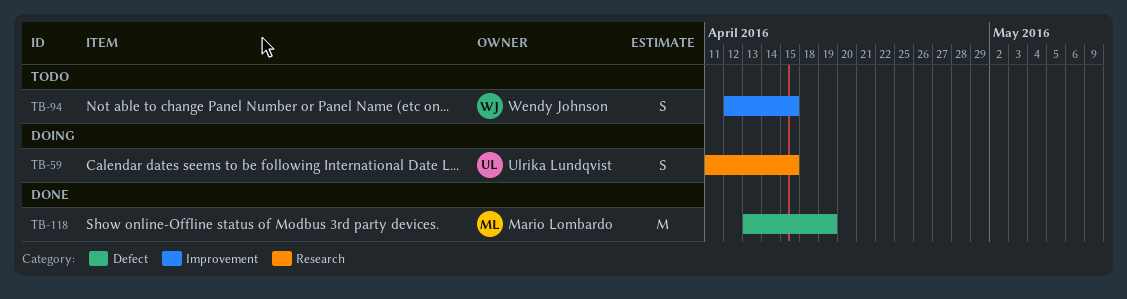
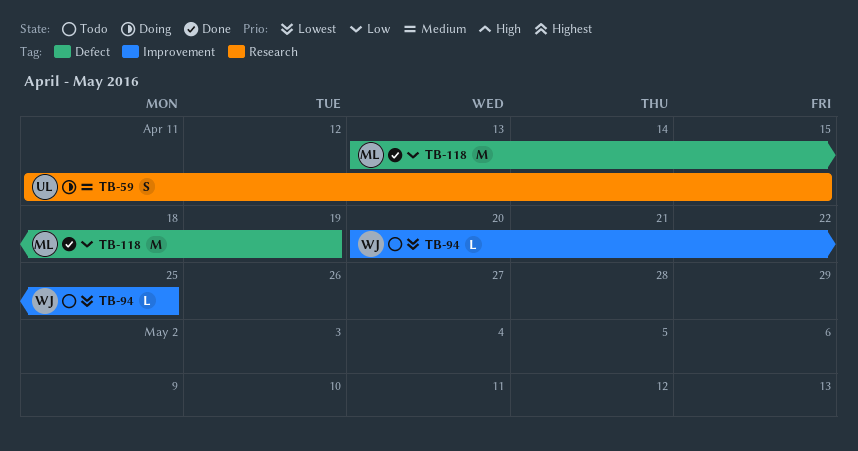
TB-94, estimate: S -> L
TB-94, start: Apr 12 -> Apr 20
TB-94, due: Apr 15 -> Apr 25

